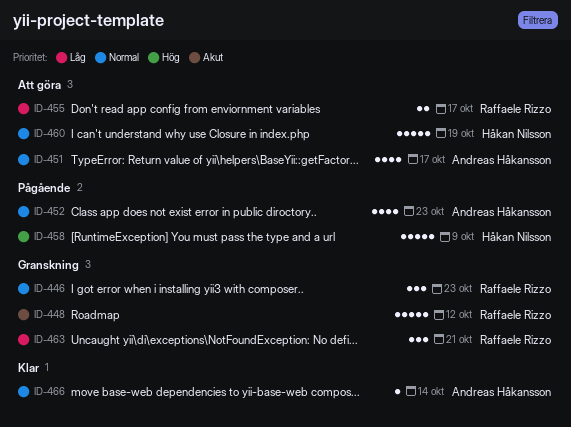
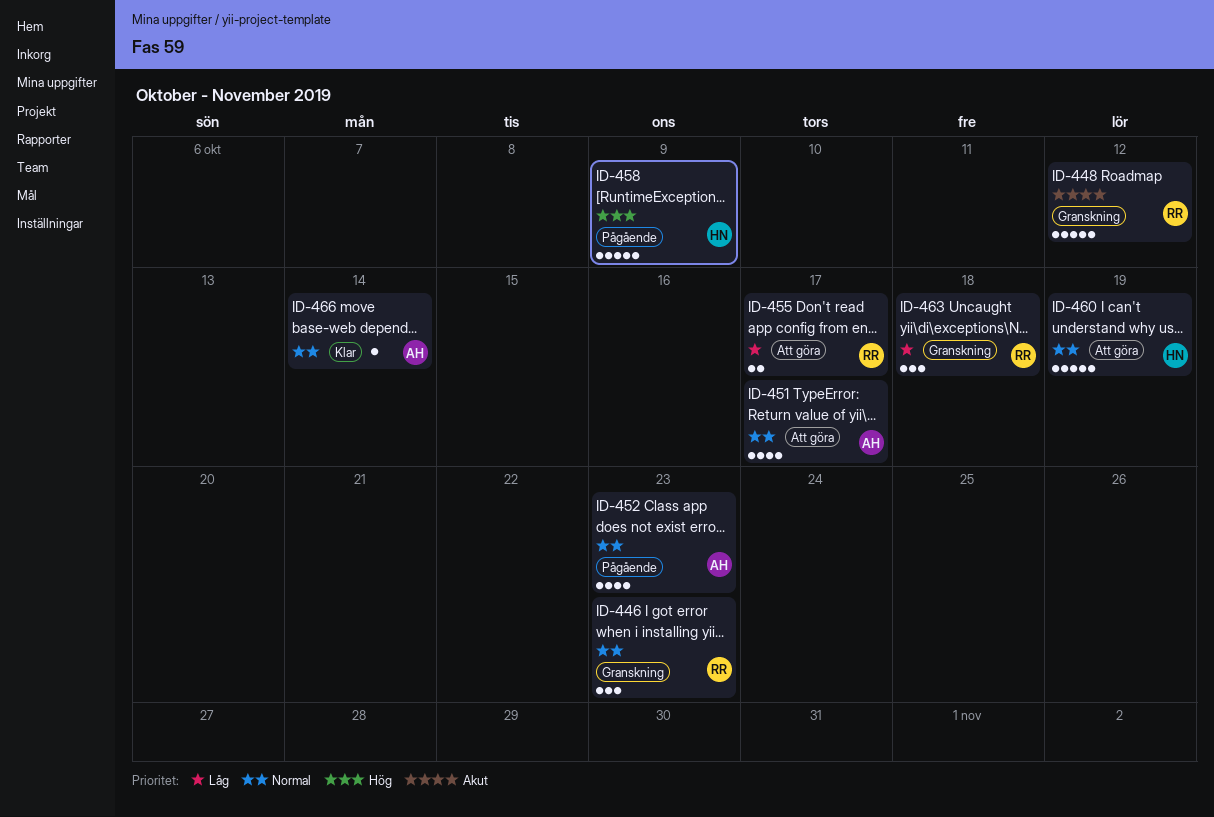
ID-463, due: Oct 21 -> Oct 18

